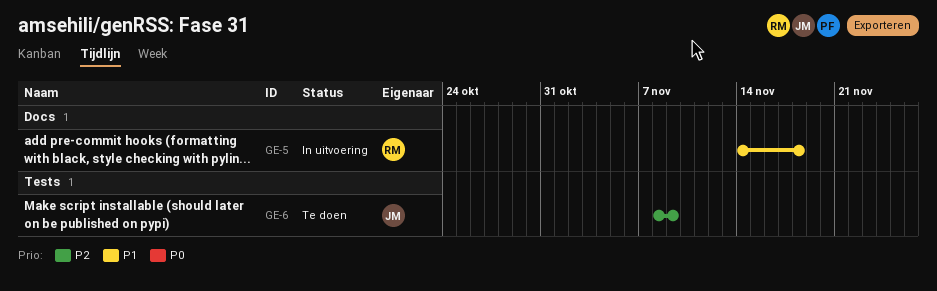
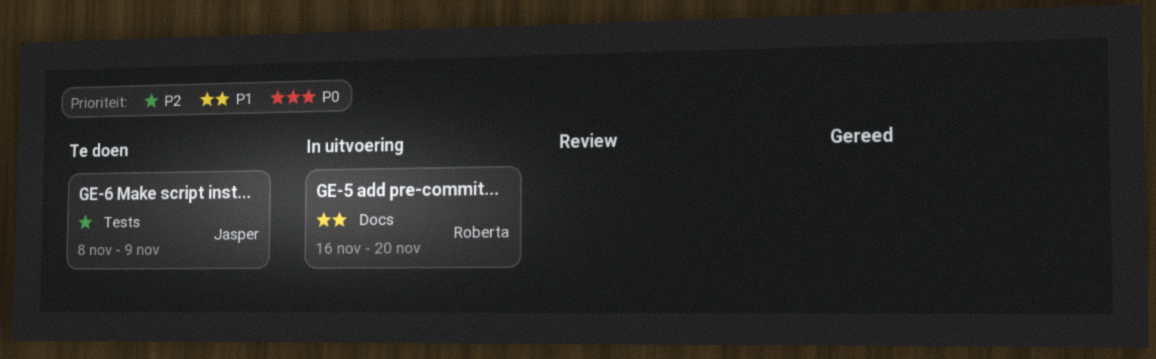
GE-5, start: Nov 14 -> Nov 16
GE-5, due: Nov 18 -> Nov 20

